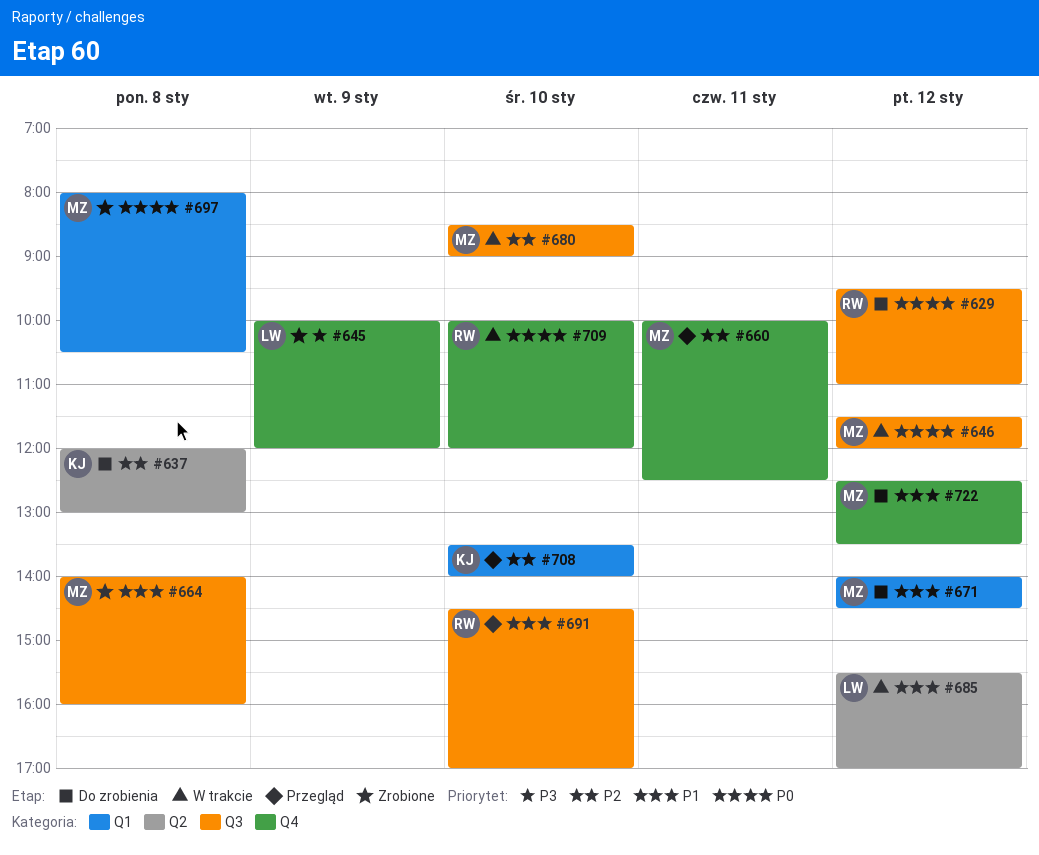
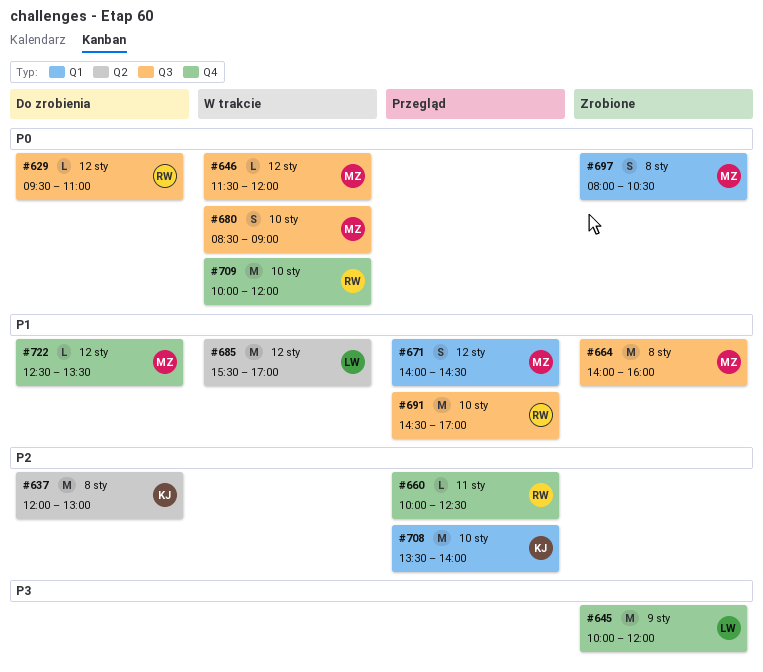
#660, owner: MZ -> RW
#671, status: Do zrobienia -> Przegląd
#680, priority: P2 -> P0

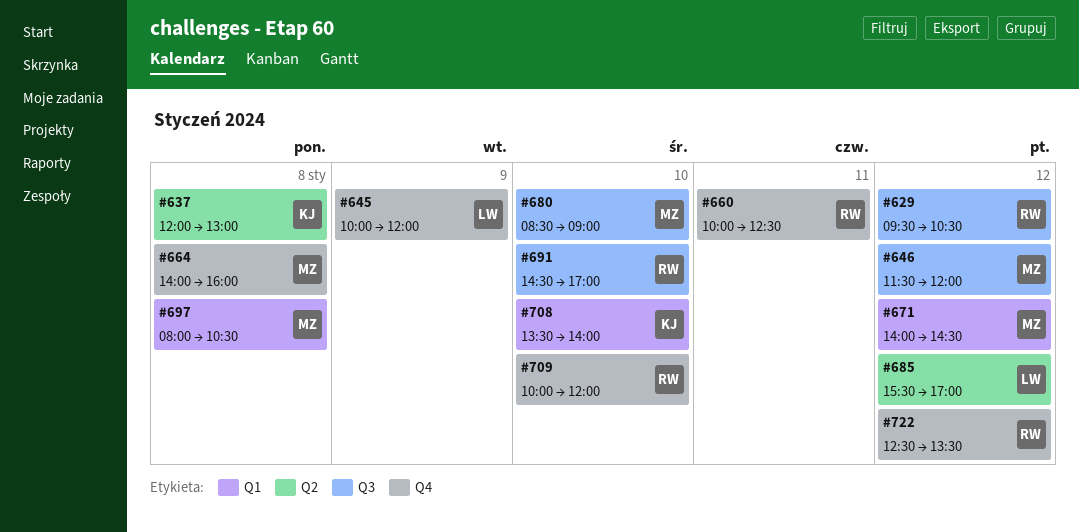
#629, ends: 11:00 -> 10:30
#664, label: Q3 -> Q4
#722, owner: MZ -> RW

